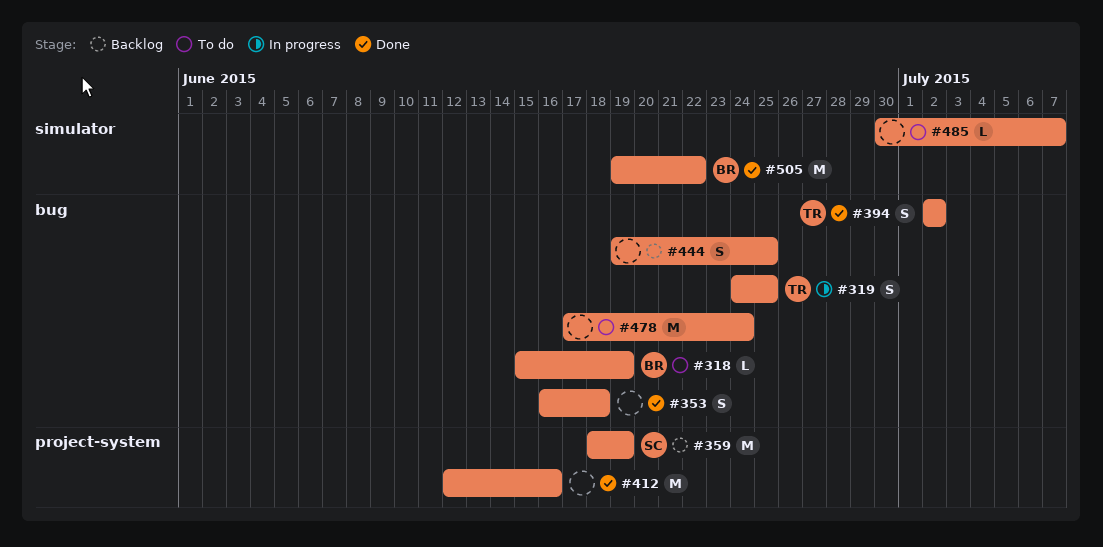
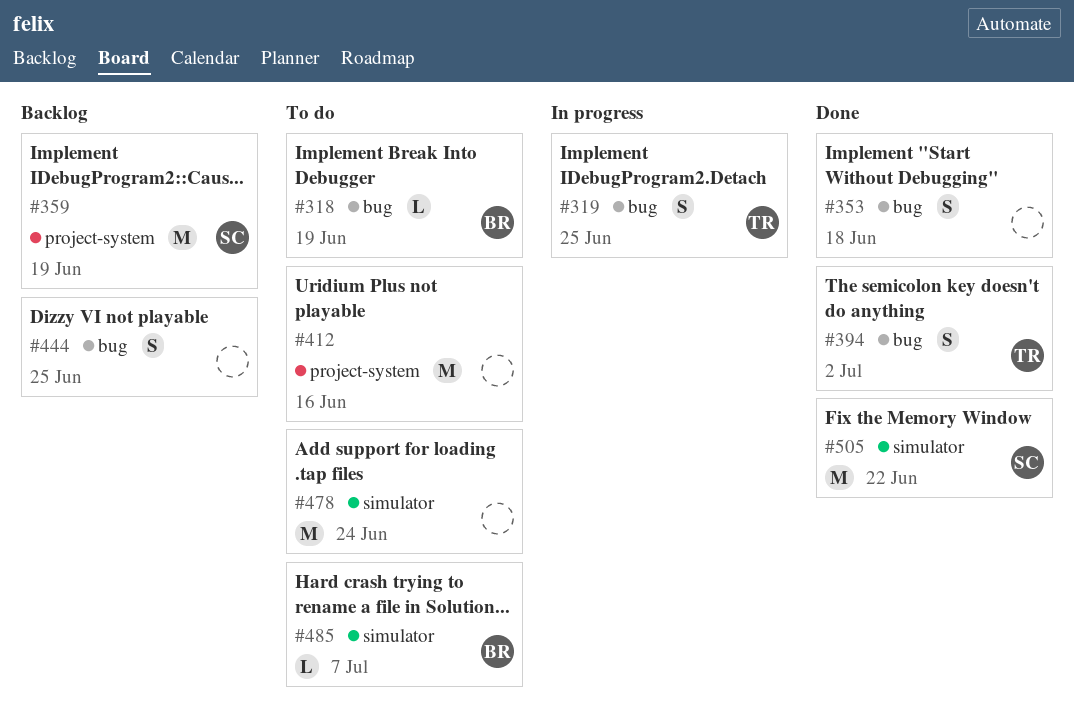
#412, status: Done -> To do
#478, label: bug -> simulator
#485, owner: none -> BR
#505, owner: BR -> SC

